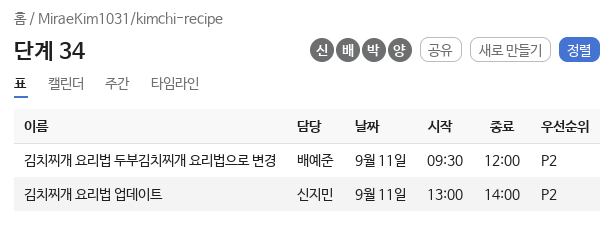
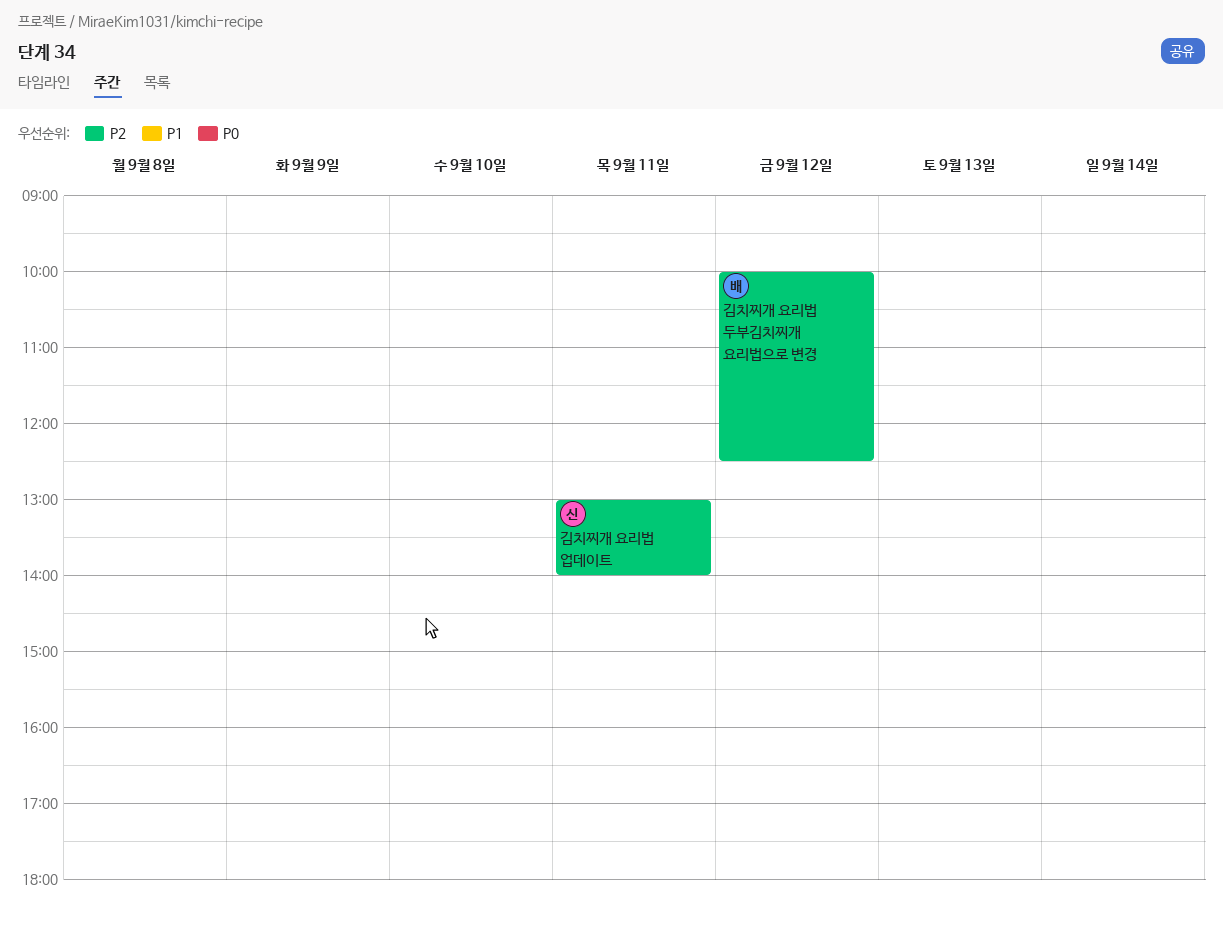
김치찌개 요리법 두부김치찌개 요리법으로 변경, day: Sep 11 -> Sep 12
김치찌개 요리법 두부김치찌개 요리법으로 변경, begins: 09:30 -> 10:00
김치찌개 요리법 두부김치찌개 요리법으로 변경, ends: 12:00 -> 12:30

